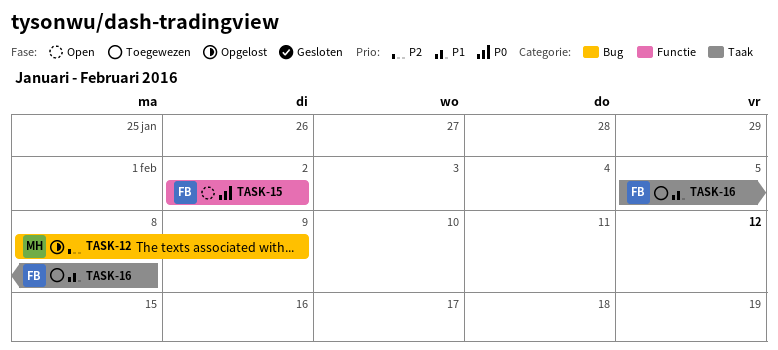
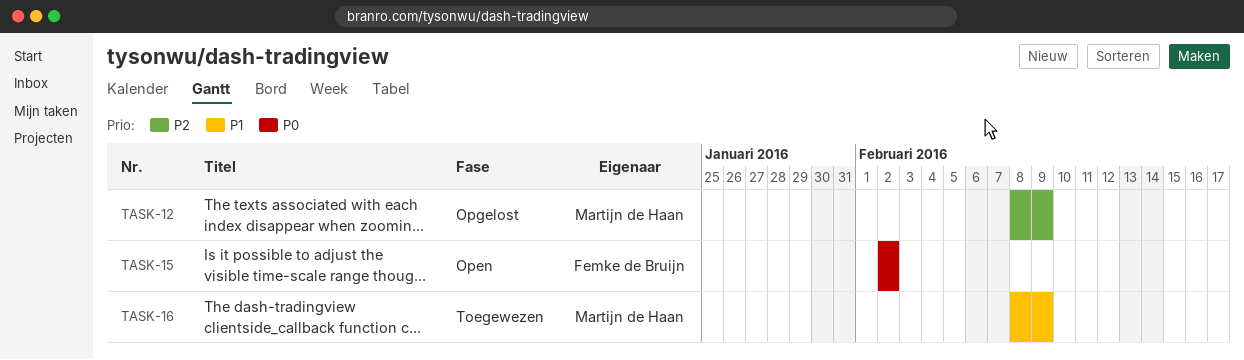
TASK-16, owner: Femke de Bruijn -> Martijn de Haan
TASK-16, start: Feb 5 -> Feb 8
TASK-16, due: Feb 8 -> Feb 9

